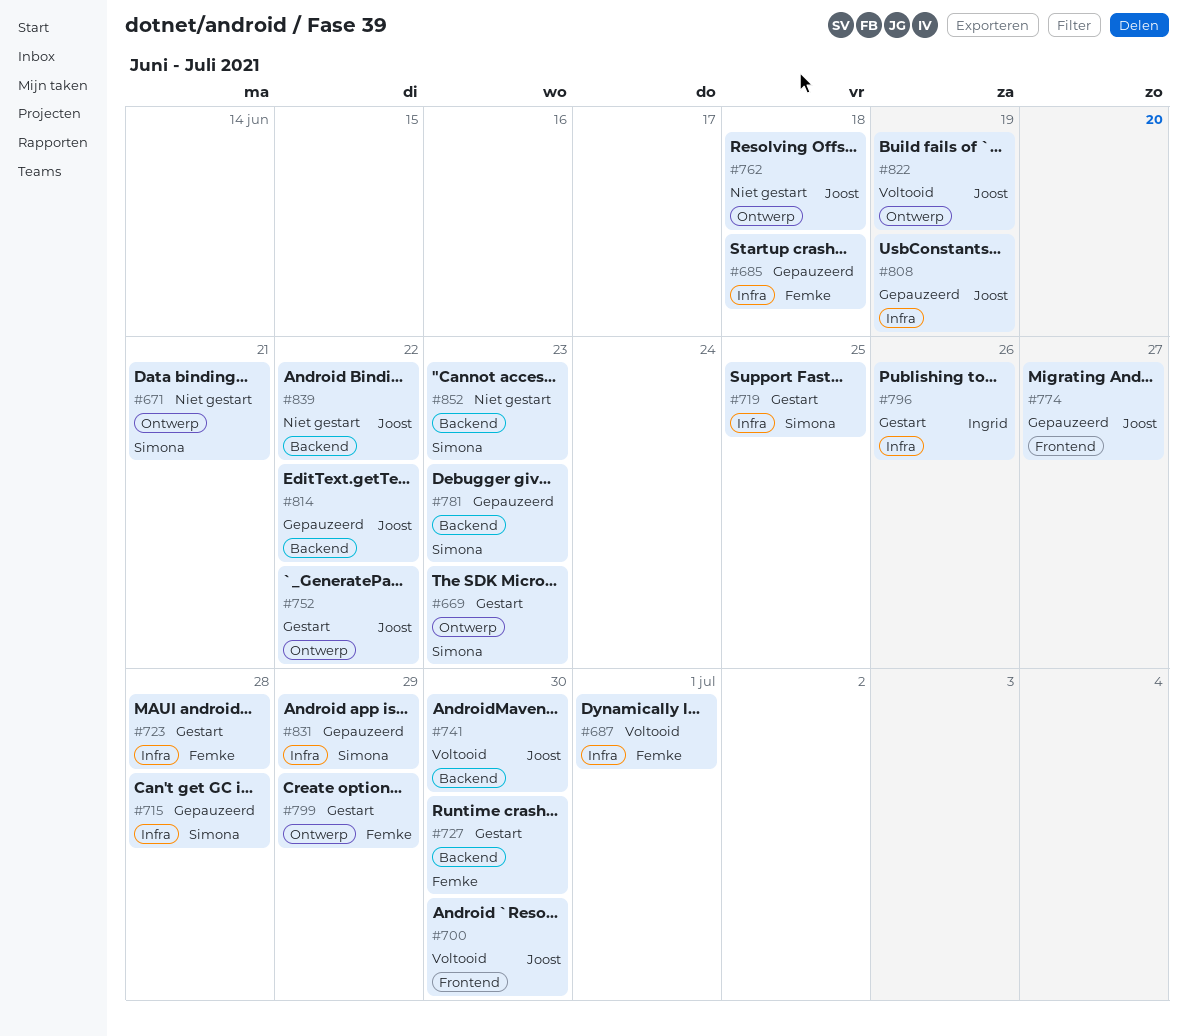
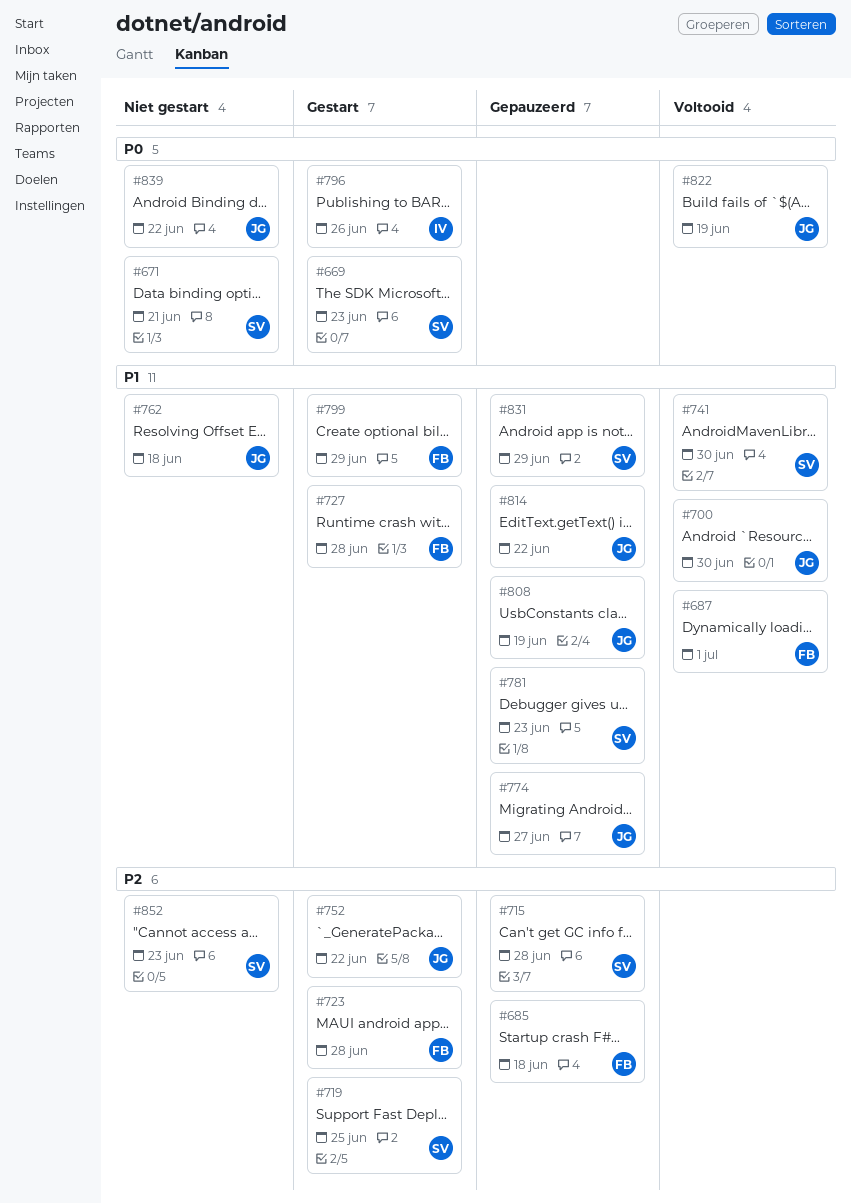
#727, due: Jun 30 -> Jun 28
#741, owner: Joost -> Simona

